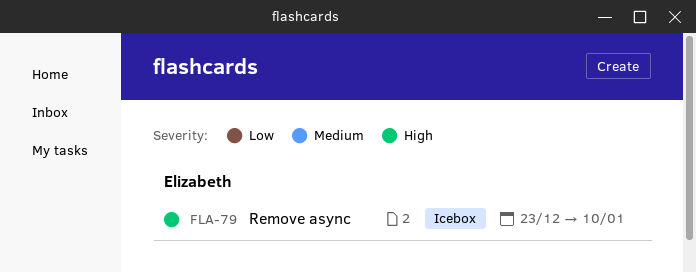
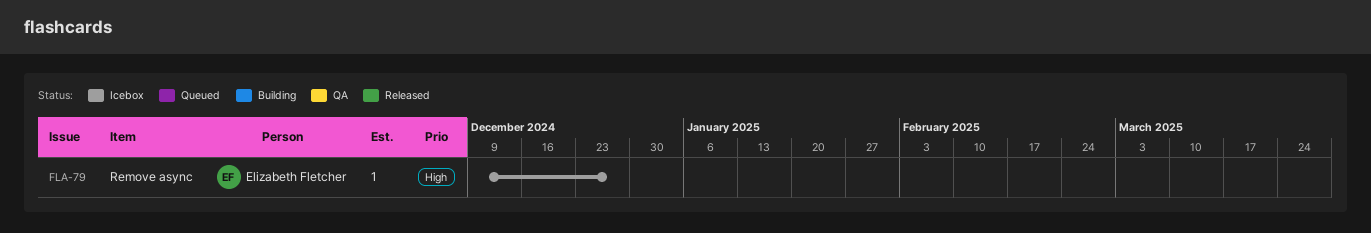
FLA-79, start: Dec 23 -> Dec 9
FLA-79, due: Jan 10 -> Dec 27

